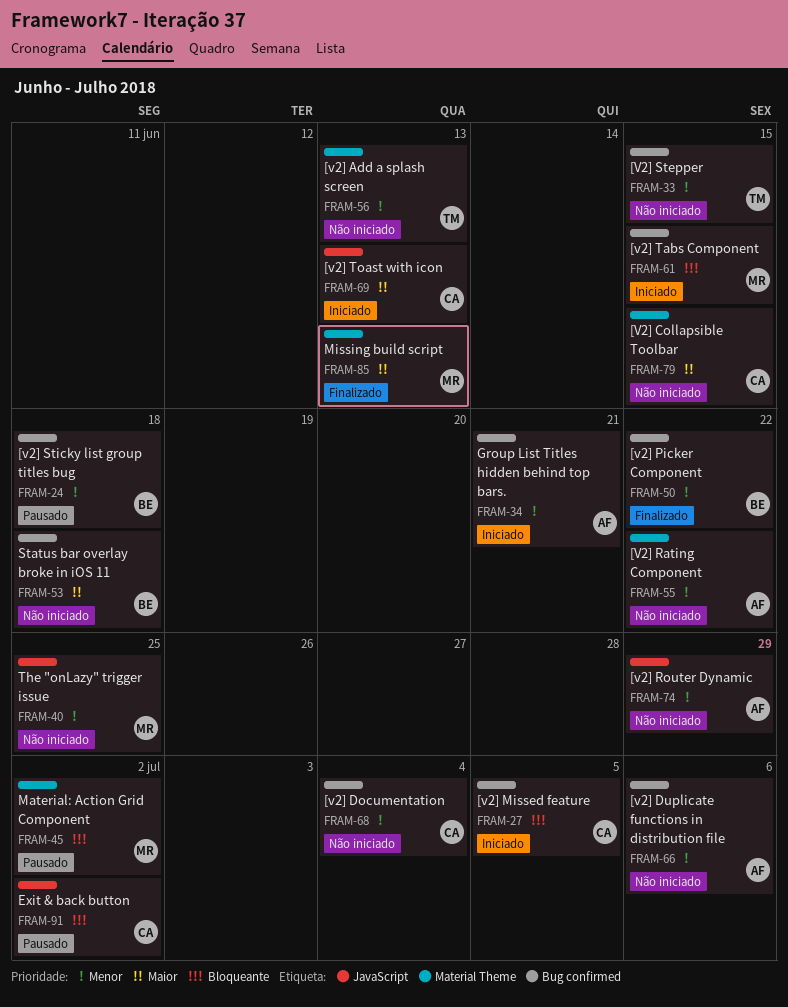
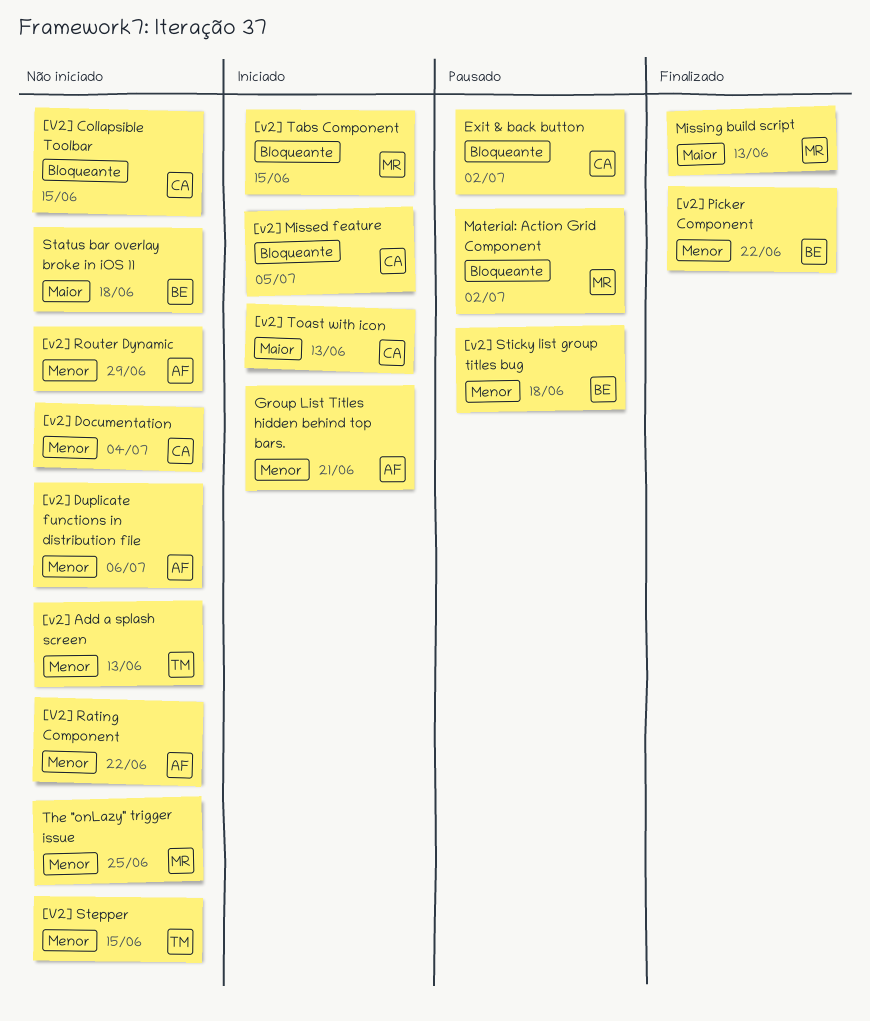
[V2] Collapsible Toolbar, priority: Maior -> Bloqueante

